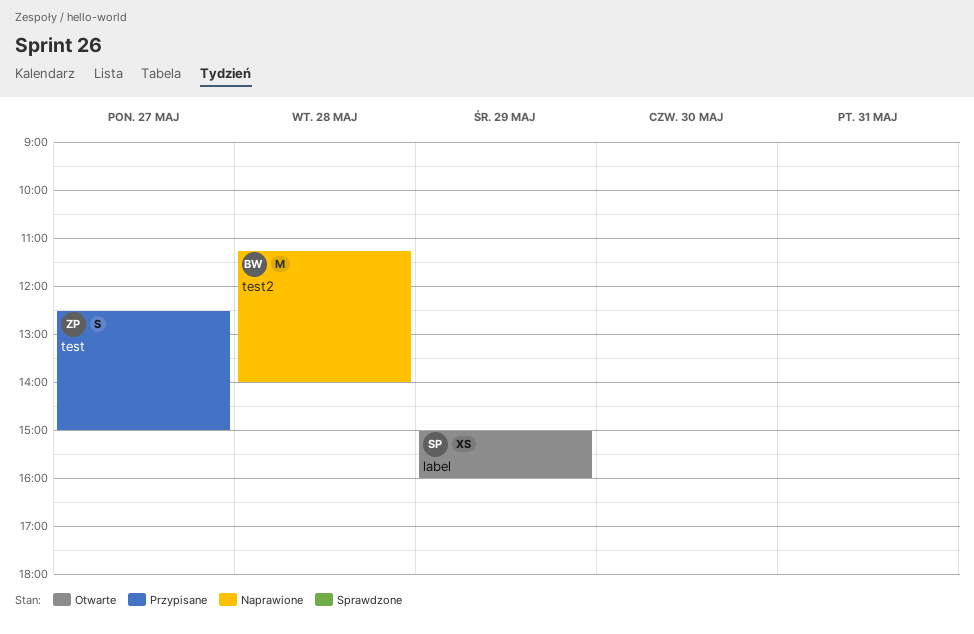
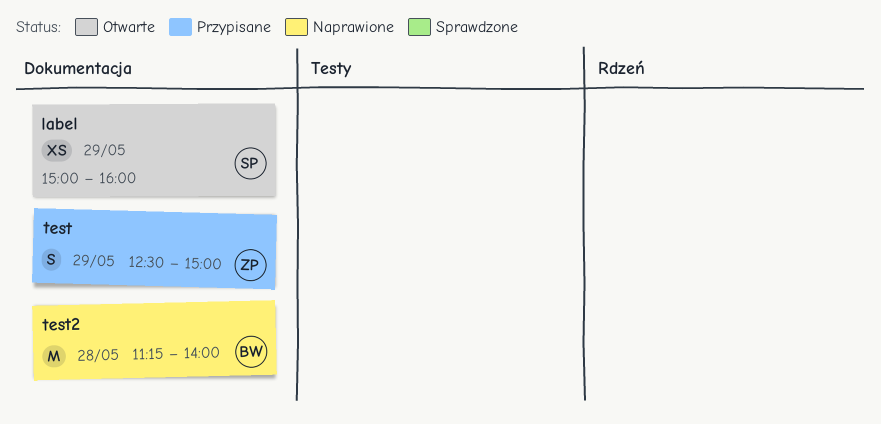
test, day: May 27 -> May 29

